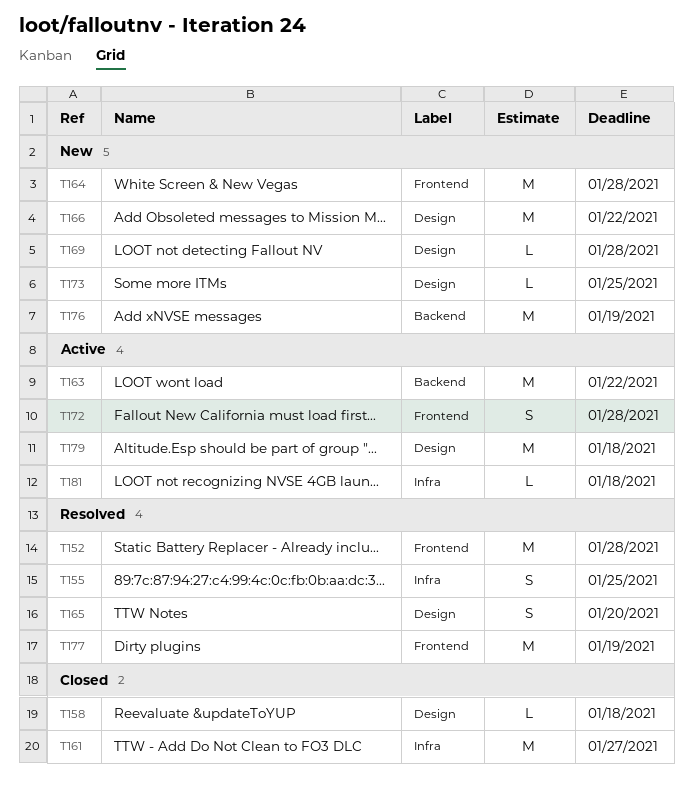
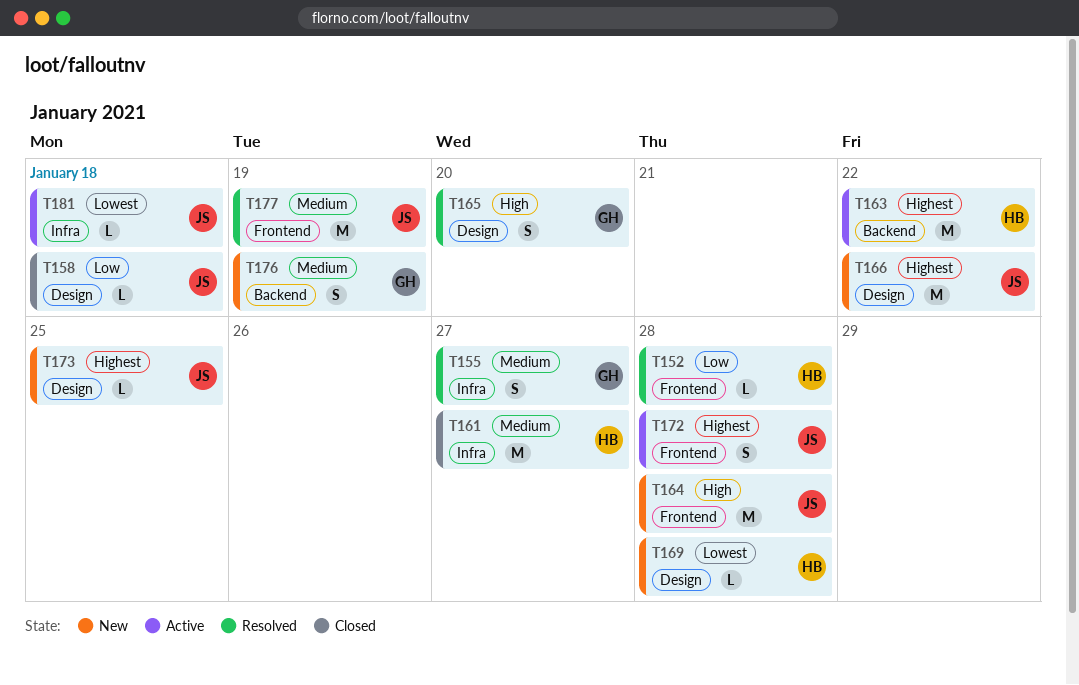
T152, estimate: M -> L
T155, due: Jan 25 -> Jan 27
T176, estimate: M -> S
T179: present -> none

